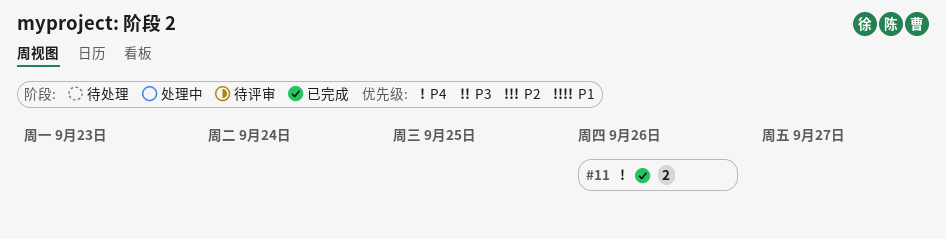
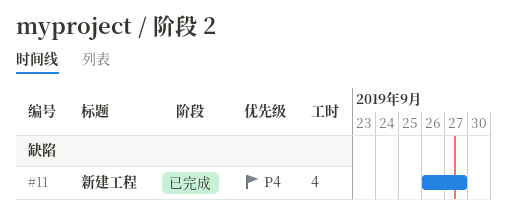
#11, estimate: 2 -> 4
#11, due: Sep 26 -> Sep 27

